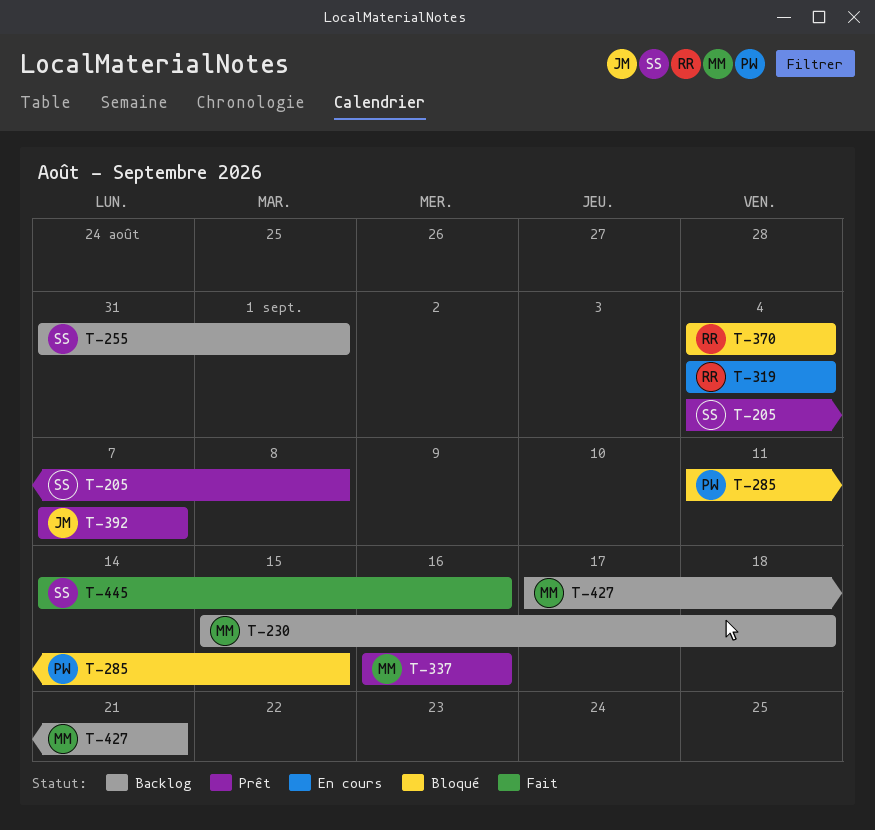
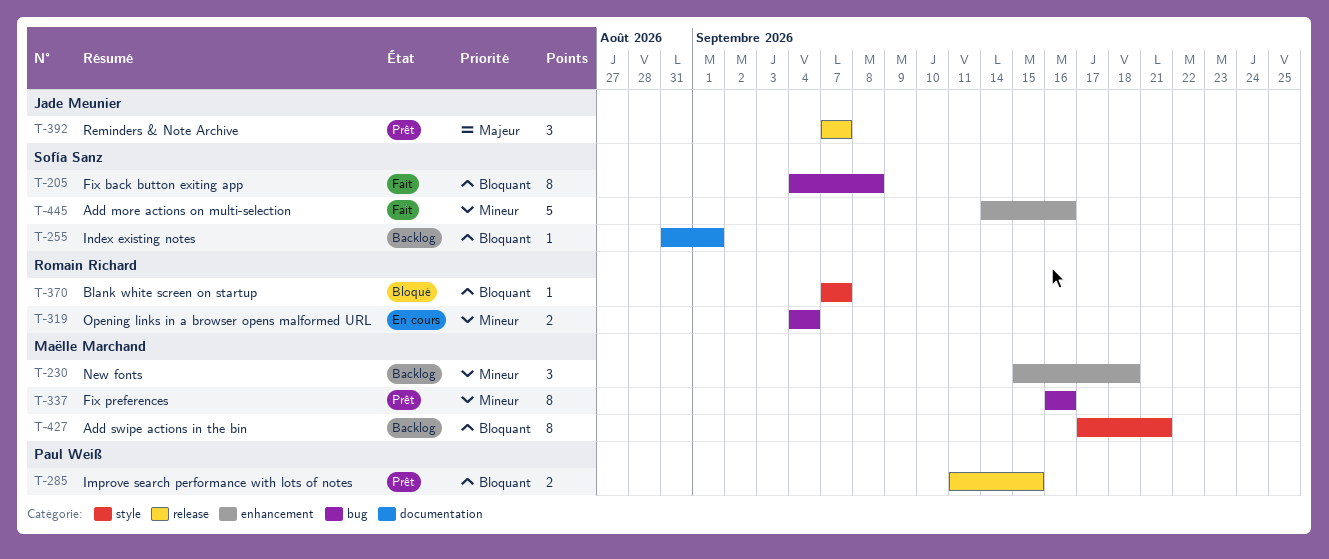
T-205, status: Prêt -> Fait
T-285, status: Bloqué -> Prêt
T-370, start: Sep 4 -> Sep 7
T-370, due: Sep 4 -> Sep 7

